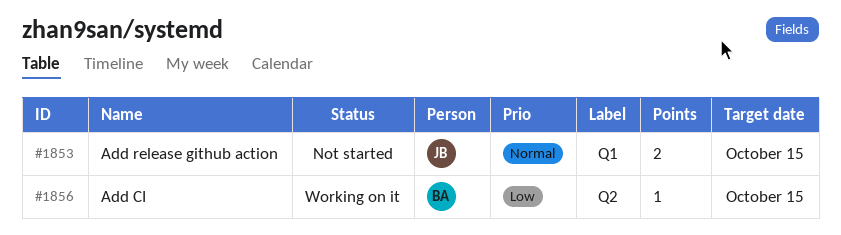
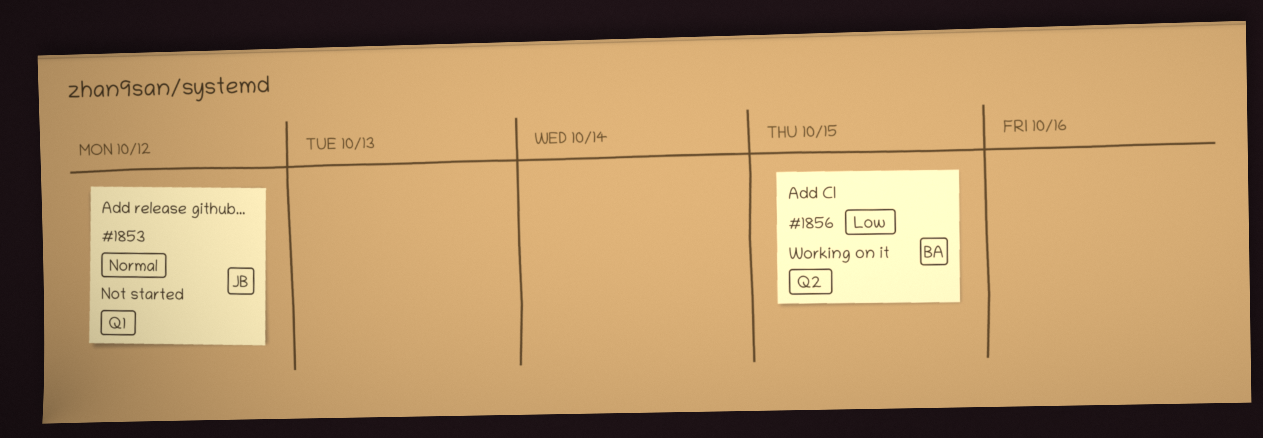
#1853, due: Oct 15 -> Oct 12

